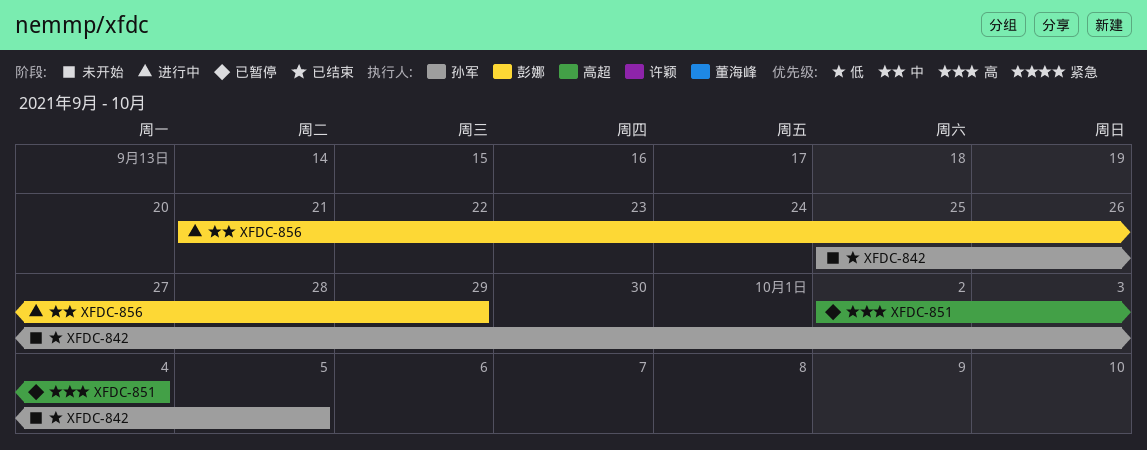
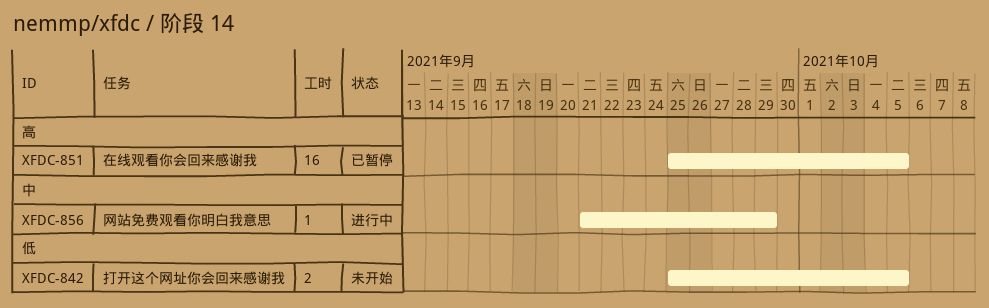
XFDC-851, start: Oct 2 -> Sep 25
XFDC-851, due: Oct 4 -> Oct 5

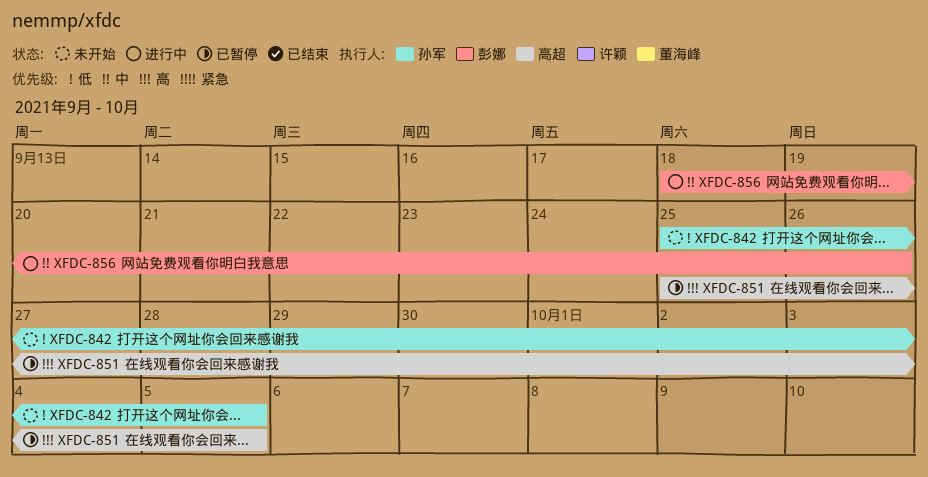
XFDC-856, start: Sep 21 -> Sep 18
XFDC-856, due: Sep 29 -> Sep 26

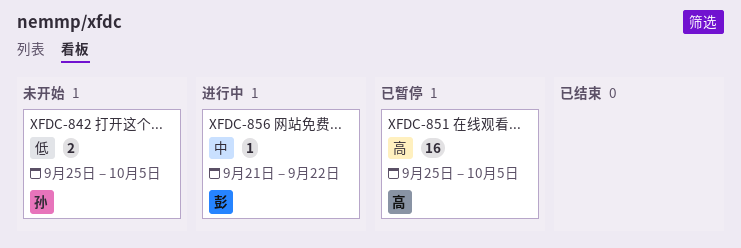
XFDC-856, start: Sep 18 -> Sep 21
XFDC-856, due: Sep 26 -> Sep 22

